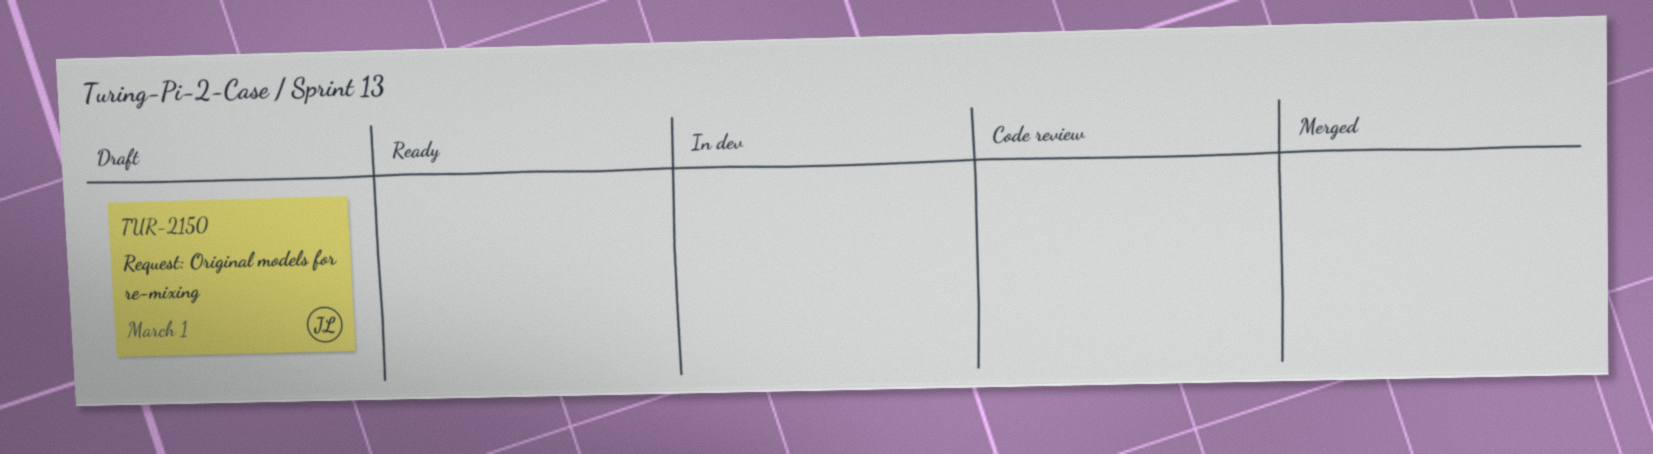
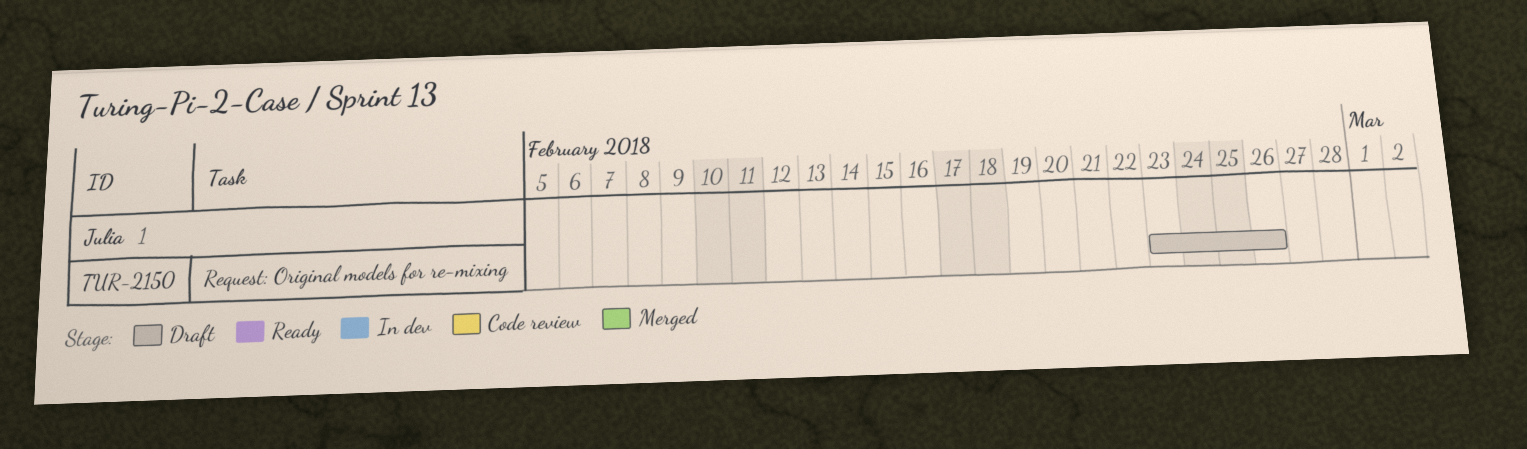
TUR-2150, due: Mar 1 -> Feb 26

